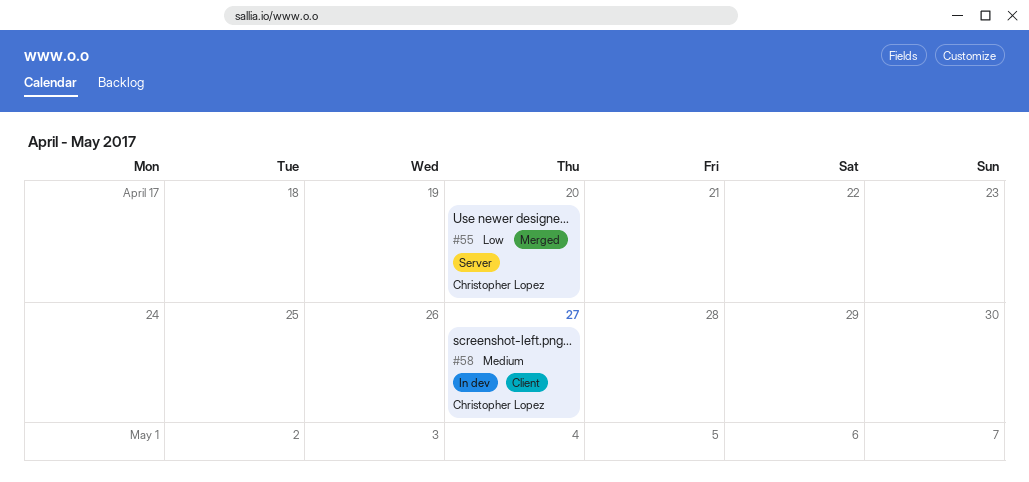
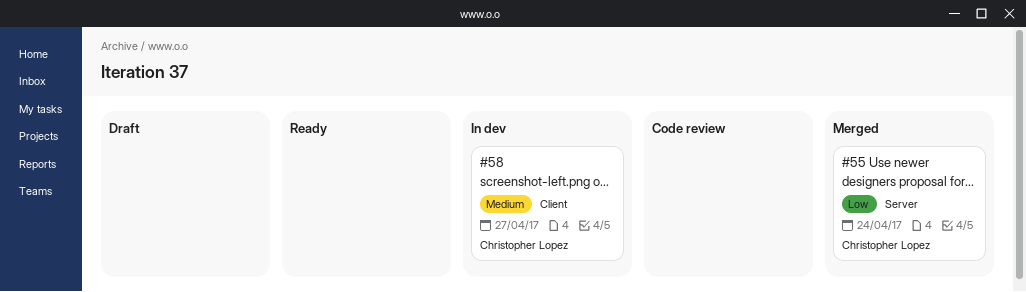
#55, due: Apr 20 -> Apr 24

